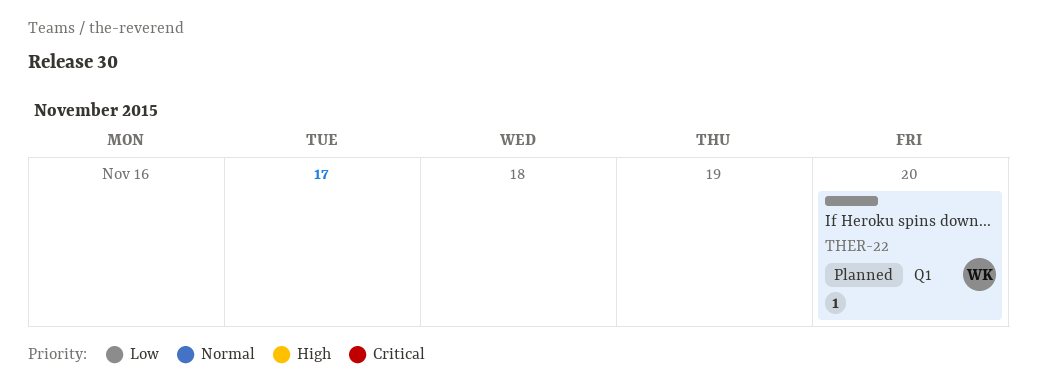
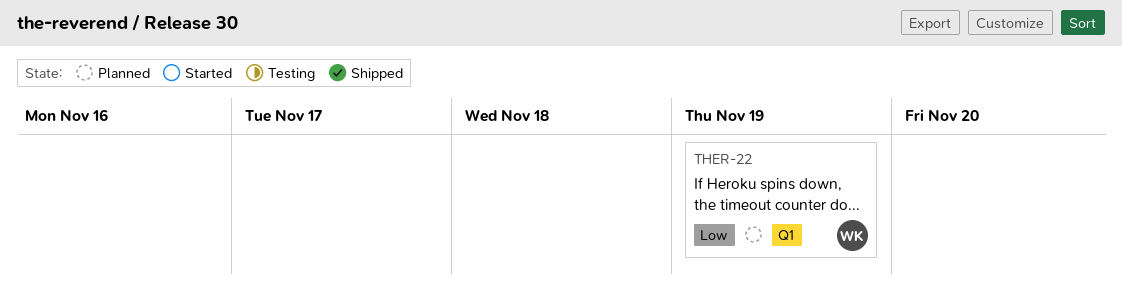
THER-22, due: Nov 20 -> Nov 19

